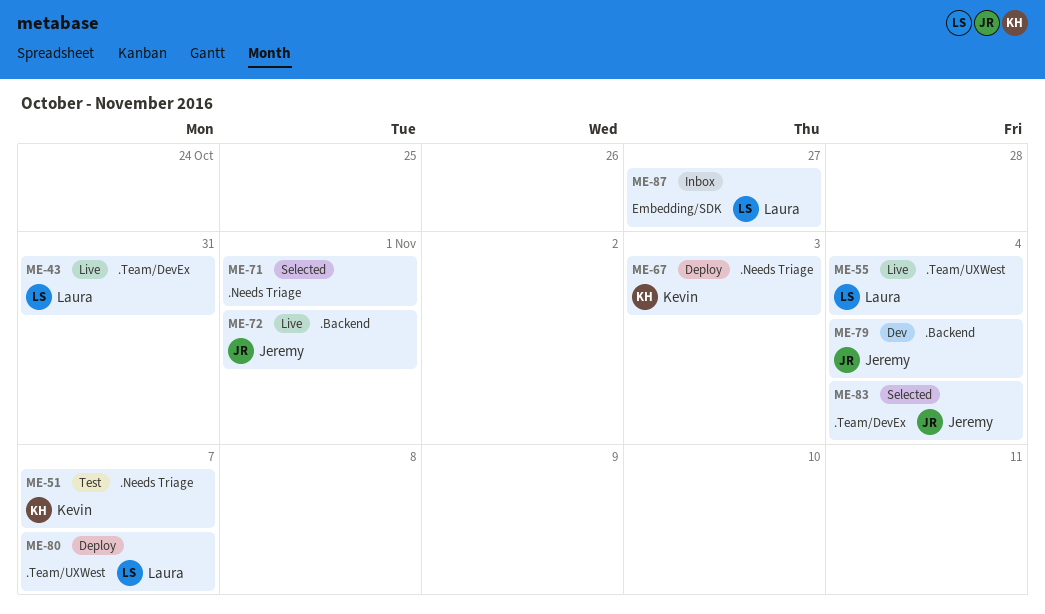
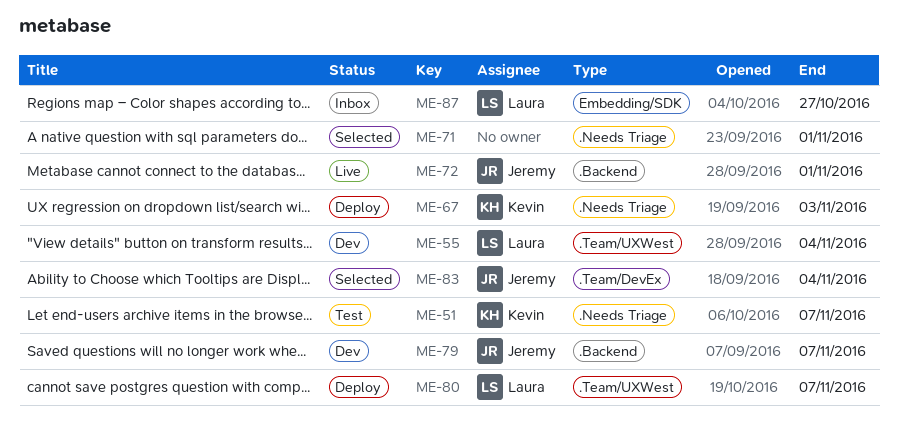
ME-43: present -> none
ME-55, status: Live -> Dev
ME-79, due: Nov 4 -> Nov 7

